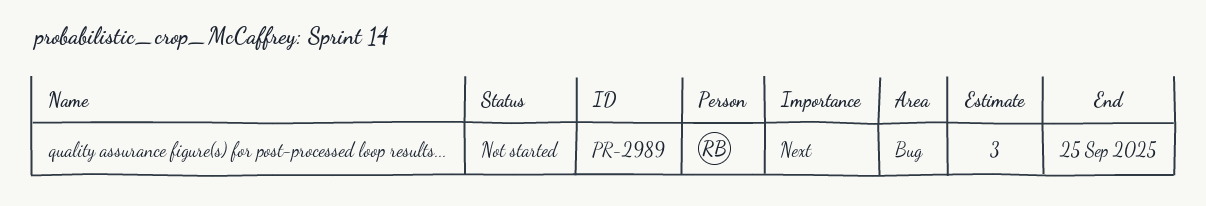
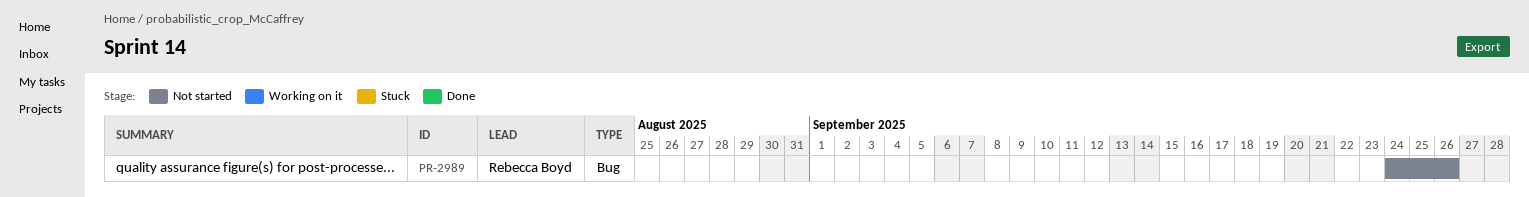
PR-2989, due: Sep 25 -> Sep 26

